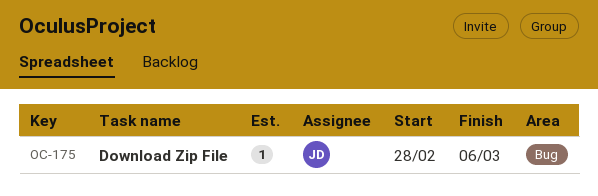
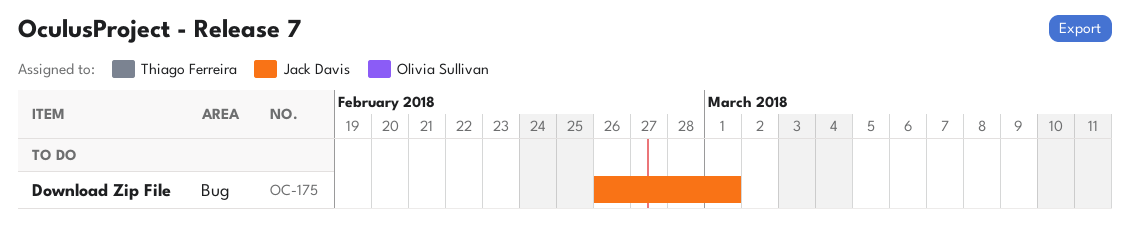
OC-175, start: Feb 28 -> Feb 26
OC-175, due: Mar 6 -> Mar 1

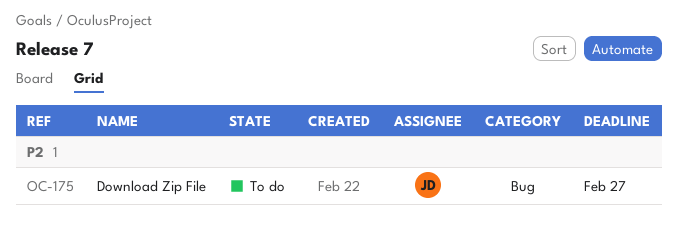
OC-175, due: Mar 1 -> Feb 27

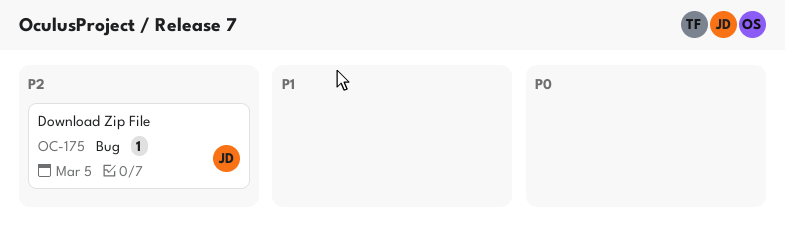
OC-175, due: Feb 27 -> Mar 5

